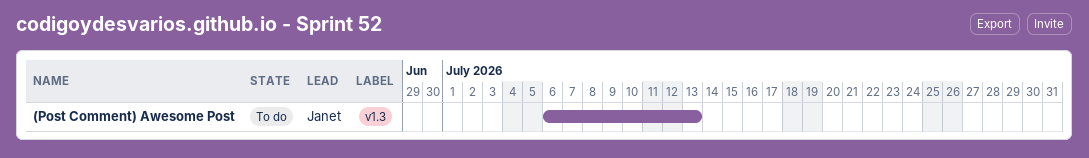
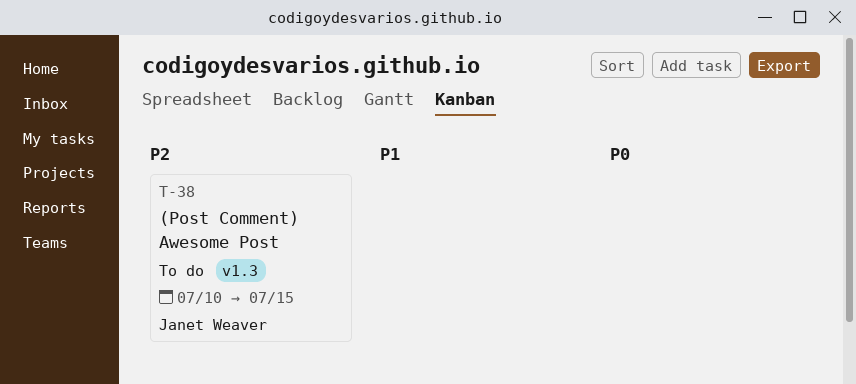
(Post Comment) Awesome Post, start: Jul 6 -> Jul 10
(Post Comment) Awesome Post, due: Jul 13 -> Jul 15

